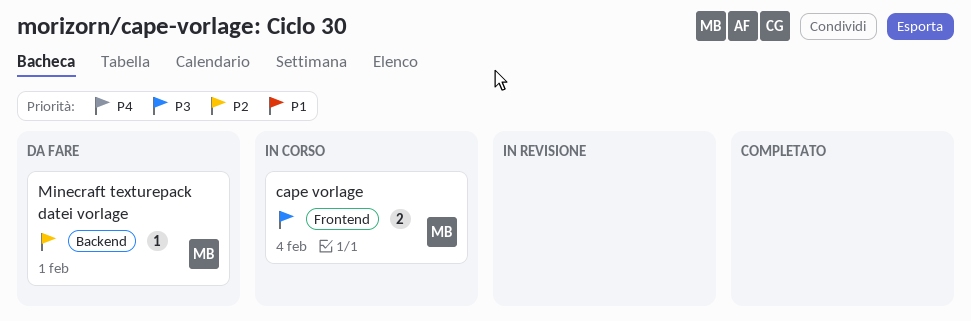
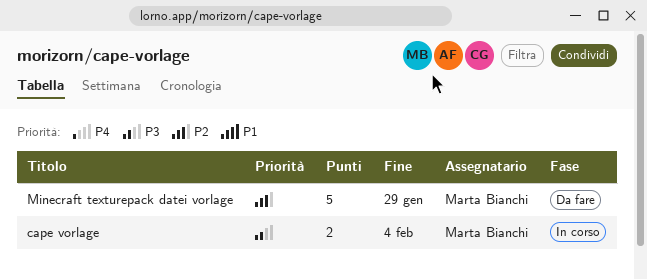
Minecraft texturepack datei vorlage, estimate: 1 -> 5
Minecraft texturepack datei vorlage, due: Feb 1 -> Jan 29

